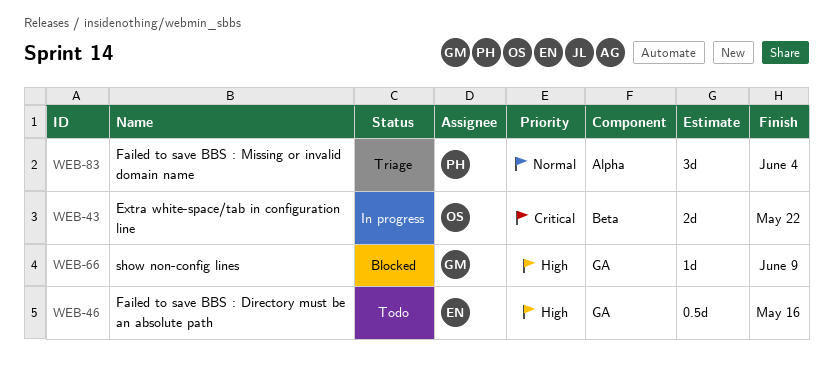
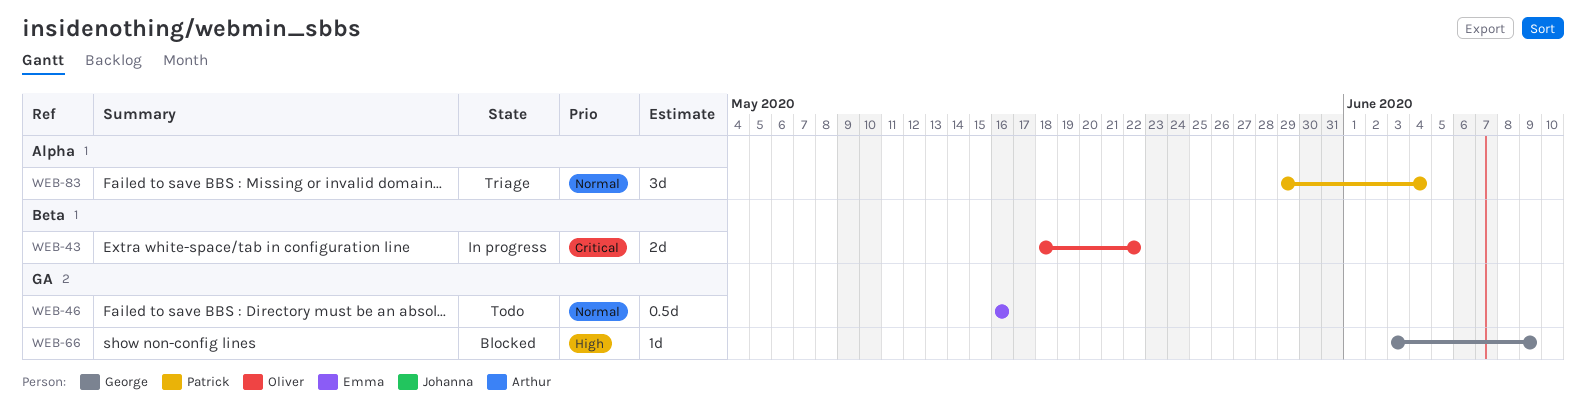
WEB-46, priority: High -> Normal

